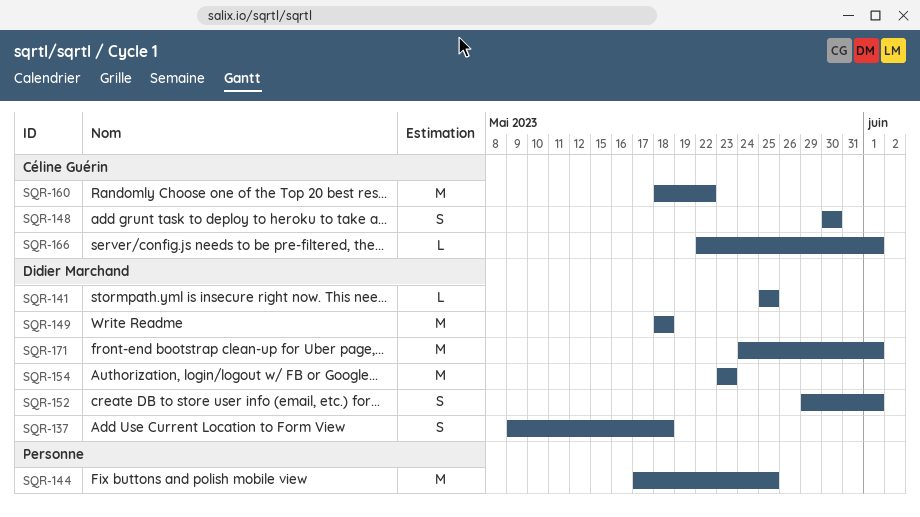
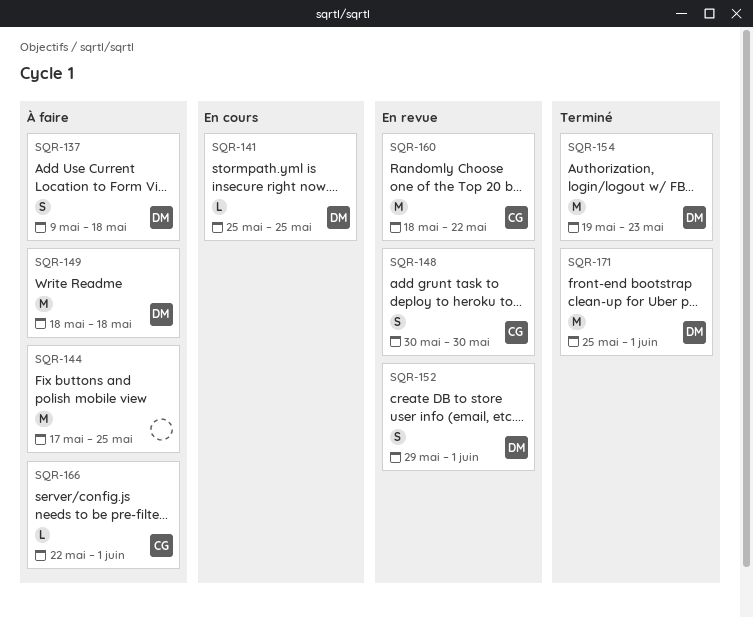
SQR-154, start: May 23 -> May 19
SQR-171, start: May 24 -> May 25

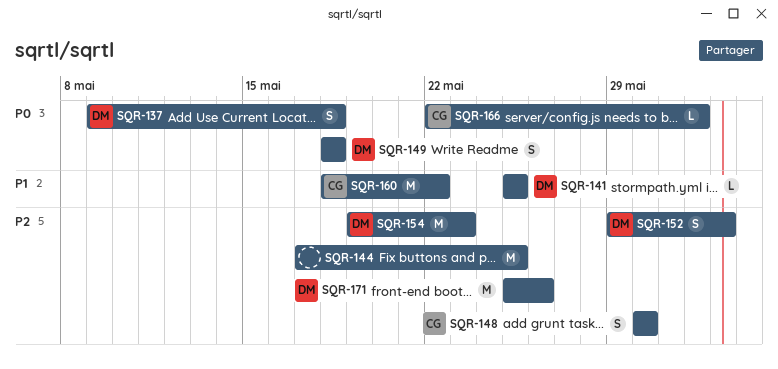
SQR-149, estimate: M -> S
SQR-152, due: Jun 1 -> Jun 2
SQR-171, due: Jun 1 -> May 26

